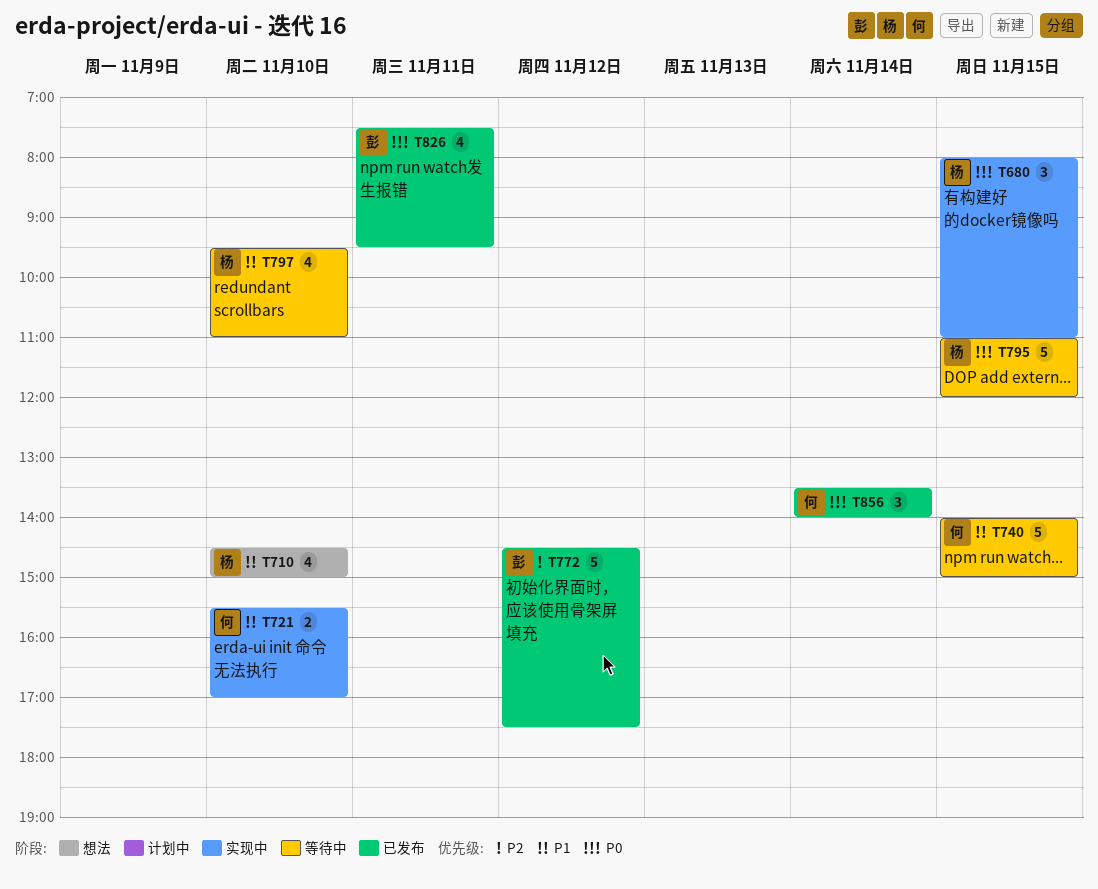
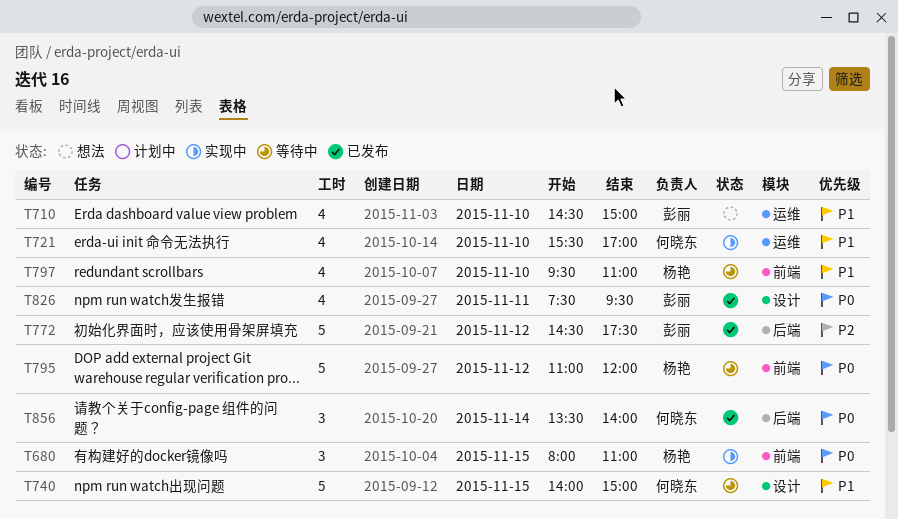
T710, owner: 杨艳 -> 彭丽
T721, estimate: 2 -> 4
T795, day: Nov 15 -> Nov 12

